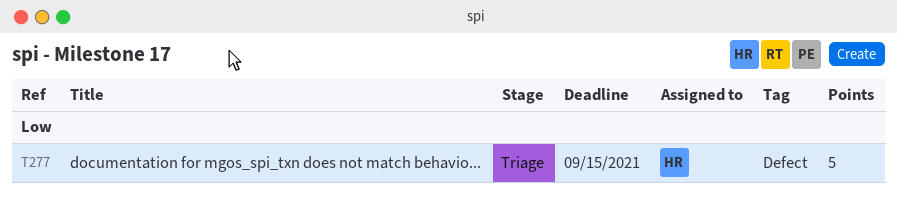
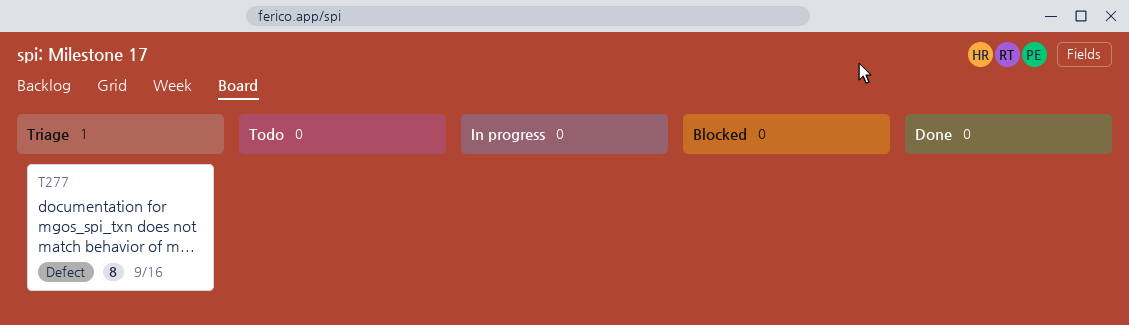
T277, estimate: 5 -> 8
T277, due: Sep 15 -> Sep 16

